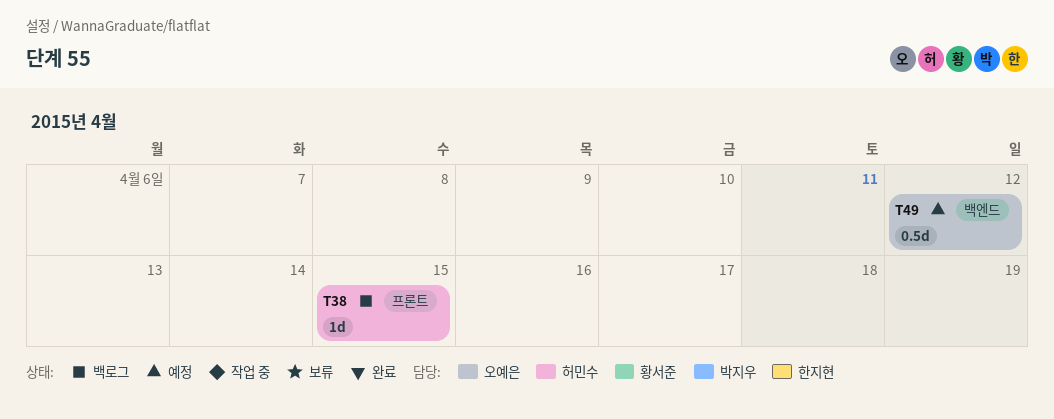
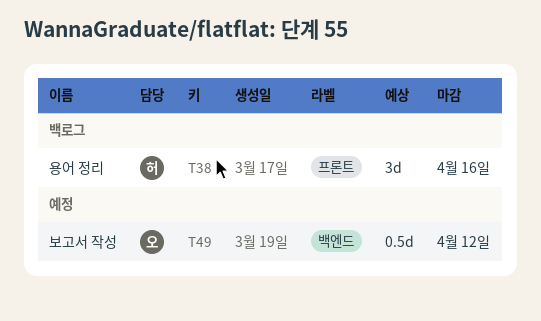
T38, estimate: 1d -> 3d
T38, due: Apr 15 -> Apr 16

